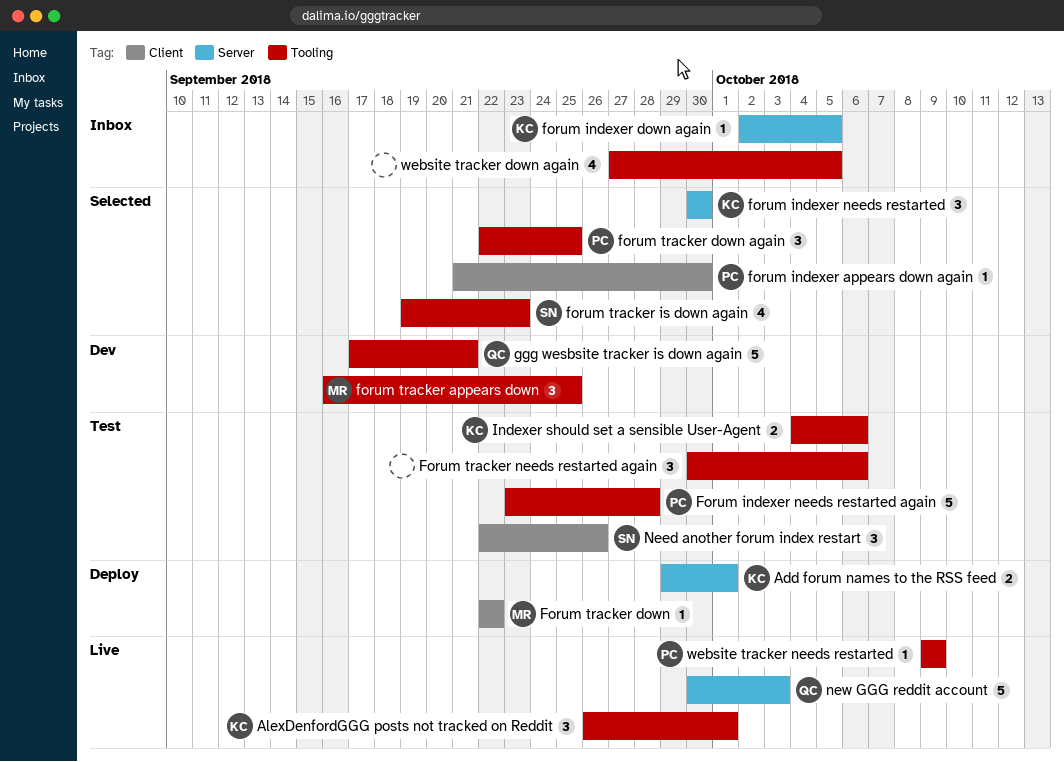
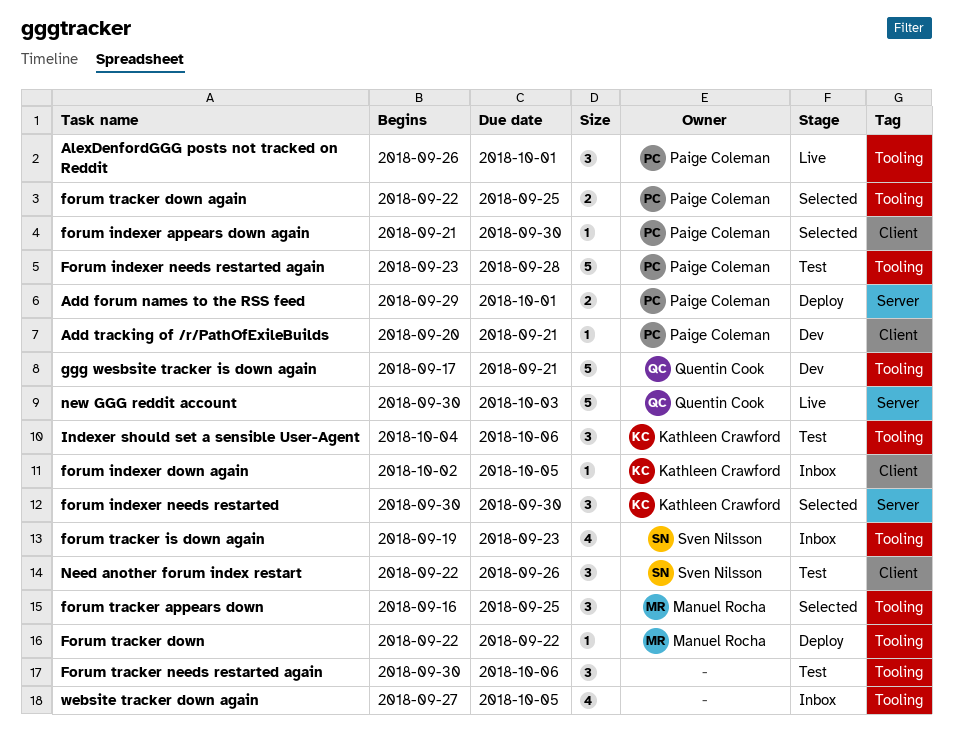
Add forum names to the RSS feed, owner: Kathleen Crawford -> Paige Coleman
Add tracking of /r/PathOfExileBuilds: none -> present
AlexDenfordGGG posts not tracked on Reddit, owner: Kathleen Crawford -> Paige Coleman
forum indexer down again, label: Server -> Client
forum tracker appears down, status: Dev -> Selected
Forum tracker down, label: Client -> Tooling
forum tracker down again, estimate: 3 -> 2
forum tracker is down again, status: Selected -> Inbox
Indexer should set a sensible User-Agent, estimate: 2 -> 3
website tracker needs restarted: present -> none

